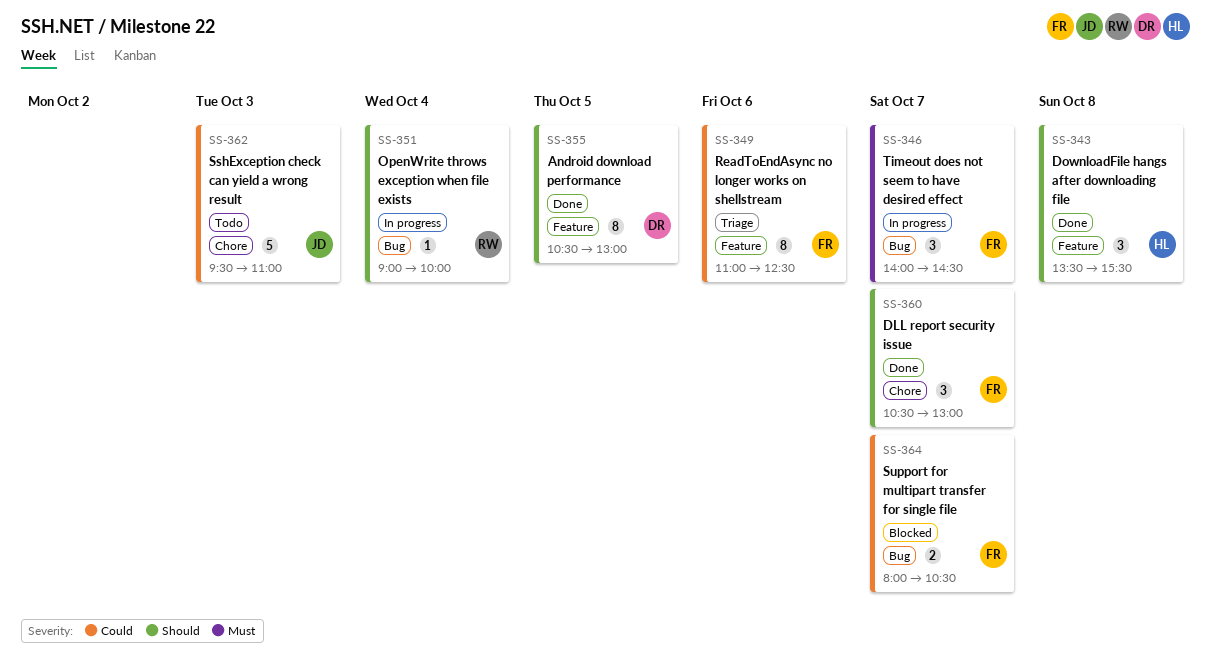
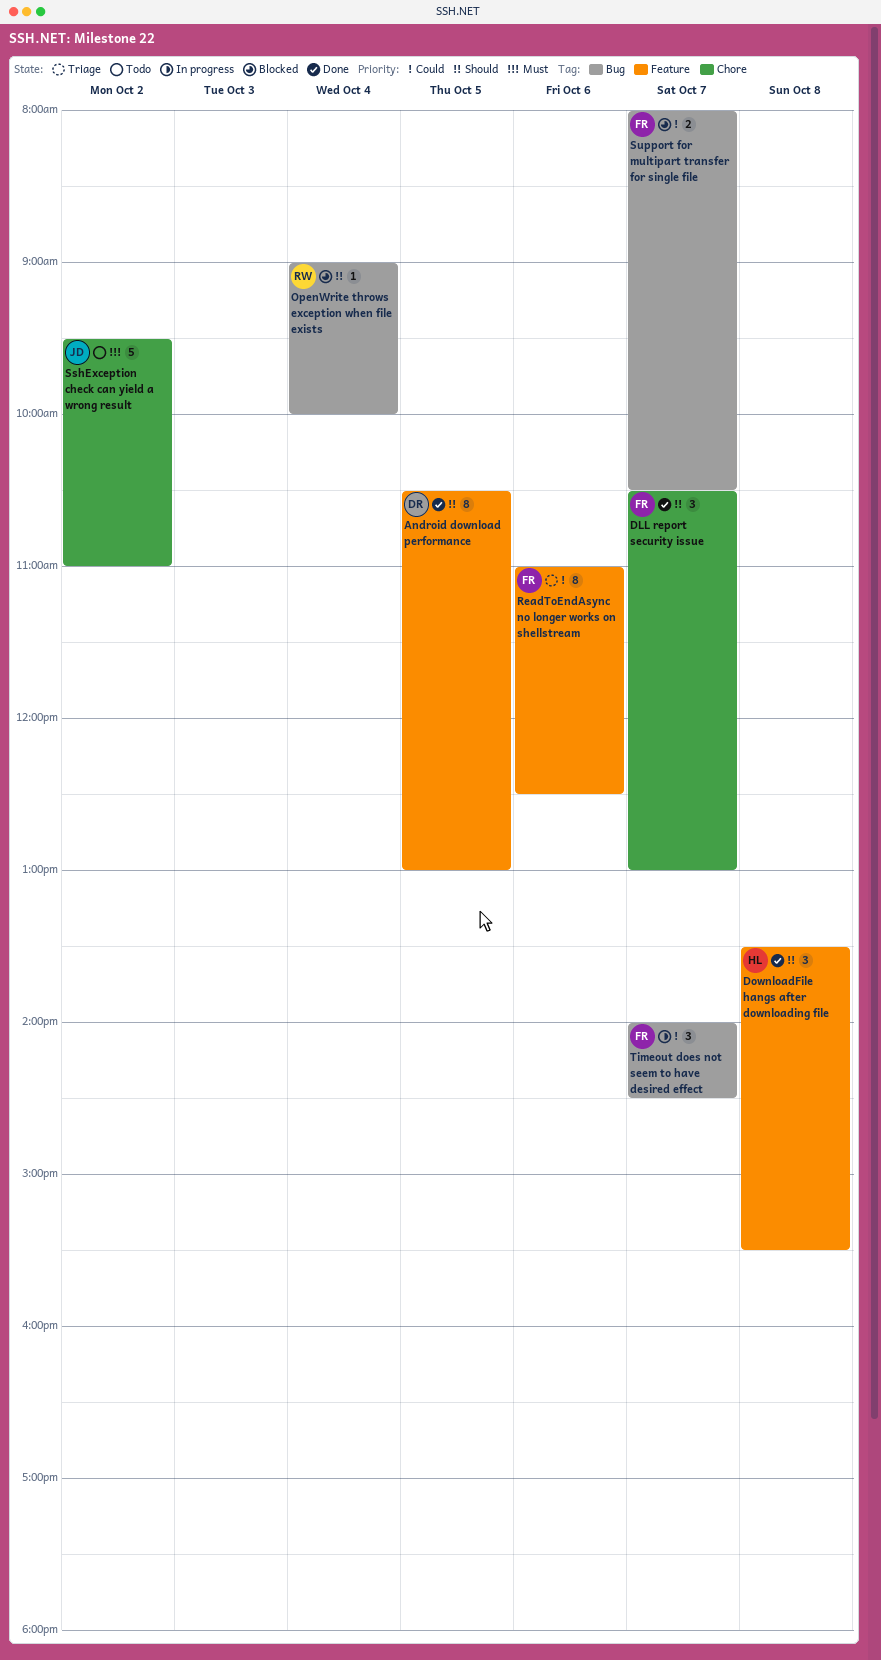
OpenWrite throws exception when file exists, status: In progress -> Blocked
SshException check can yield a wrong result, priority: Could -> Must
SshException check can yield a wrong result, day: Oct 3 -> Oct 2
Timeout does not seem to have desired effect, priority: Must -> Could

